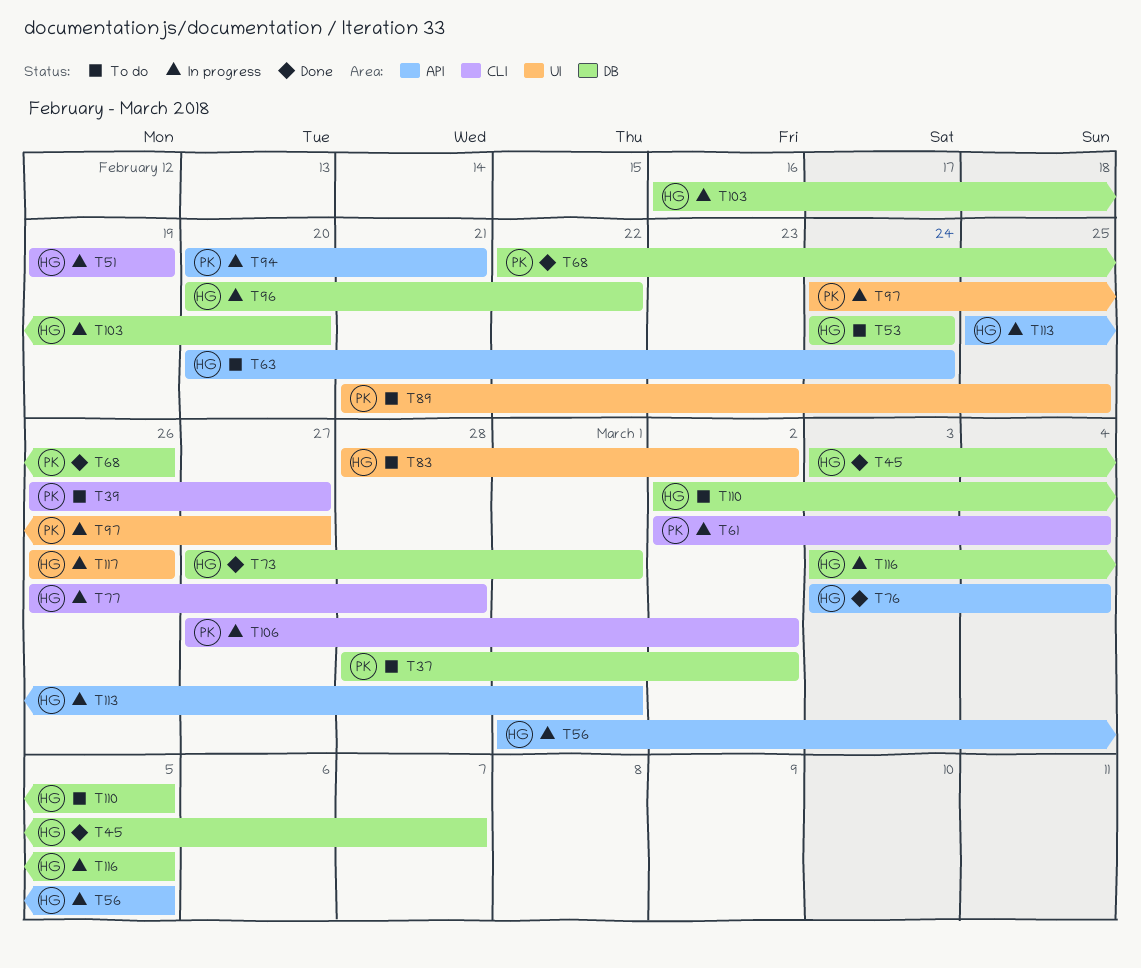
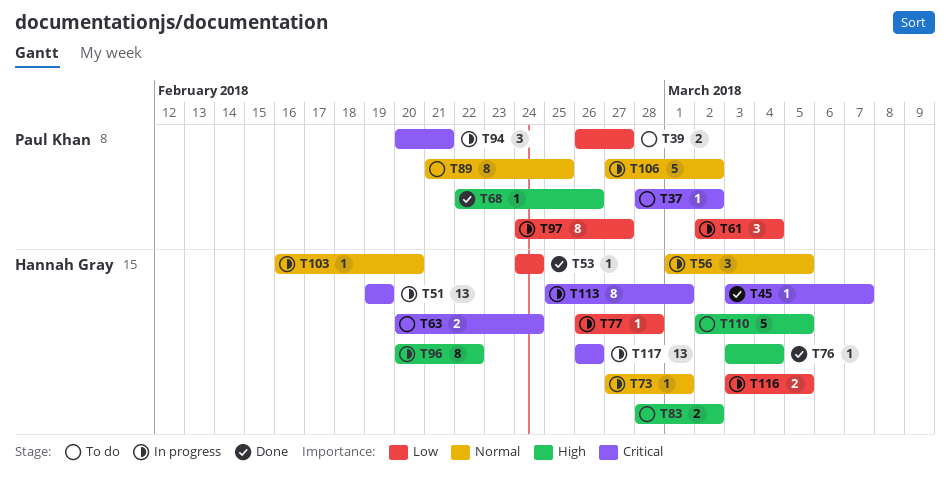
T53, status: To do -> Done
T73, status: Done -> In progress

